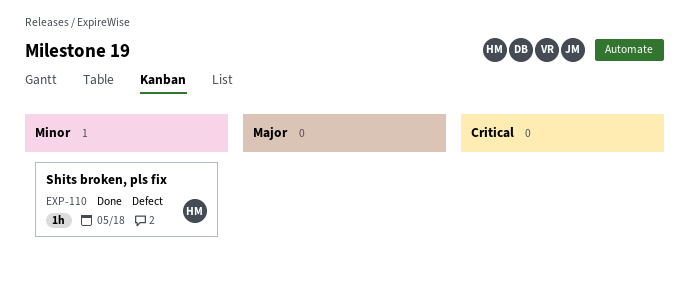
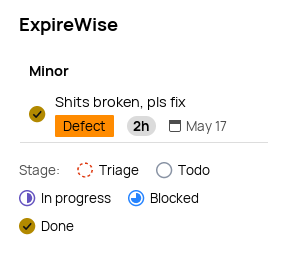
Shits broken, pls fix, estimate: 1h -> 2h
Shits broken, pls fix, due: May 18 -> May 17

